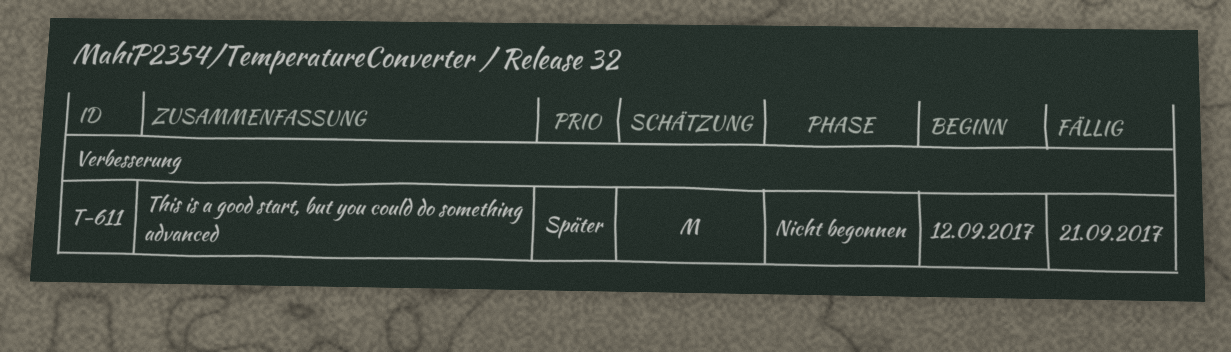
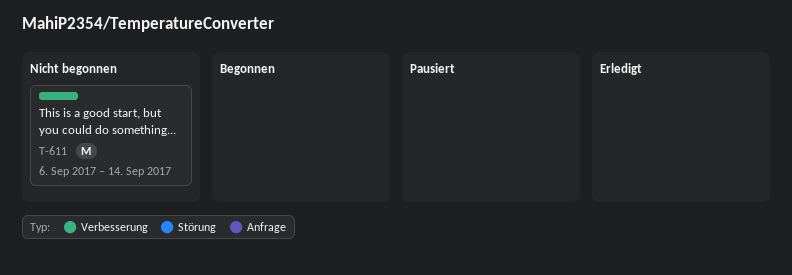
T-611, start: Sep 12 -> Sep 6
T-611, due: Sep 21 -> Sep 14

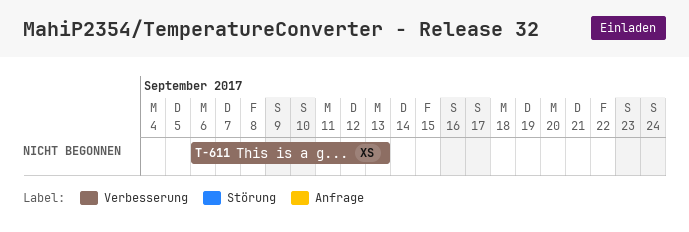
T-611, estimate: M -> XS
T-611, due: Sep 14 -> Sep 13

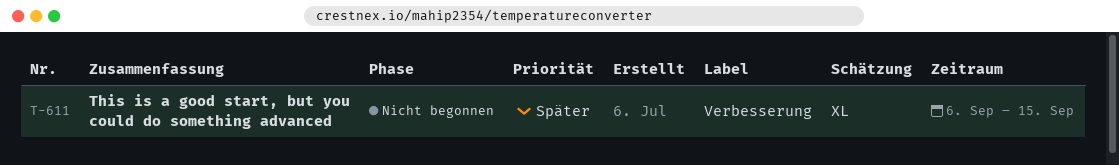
T-611, estimate: XS -> XL
T-611, due: Sep 13 -> Sep 15

